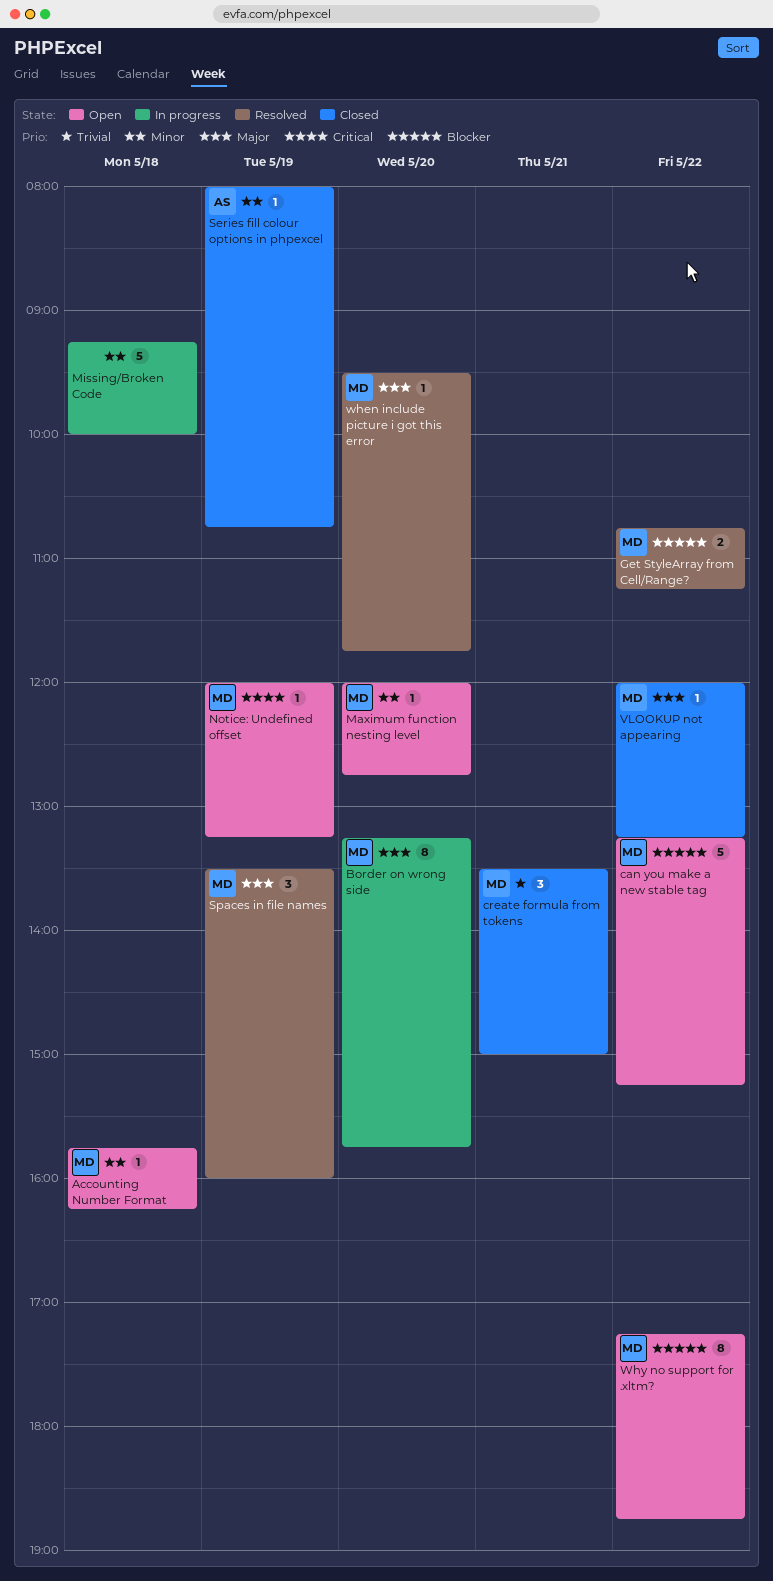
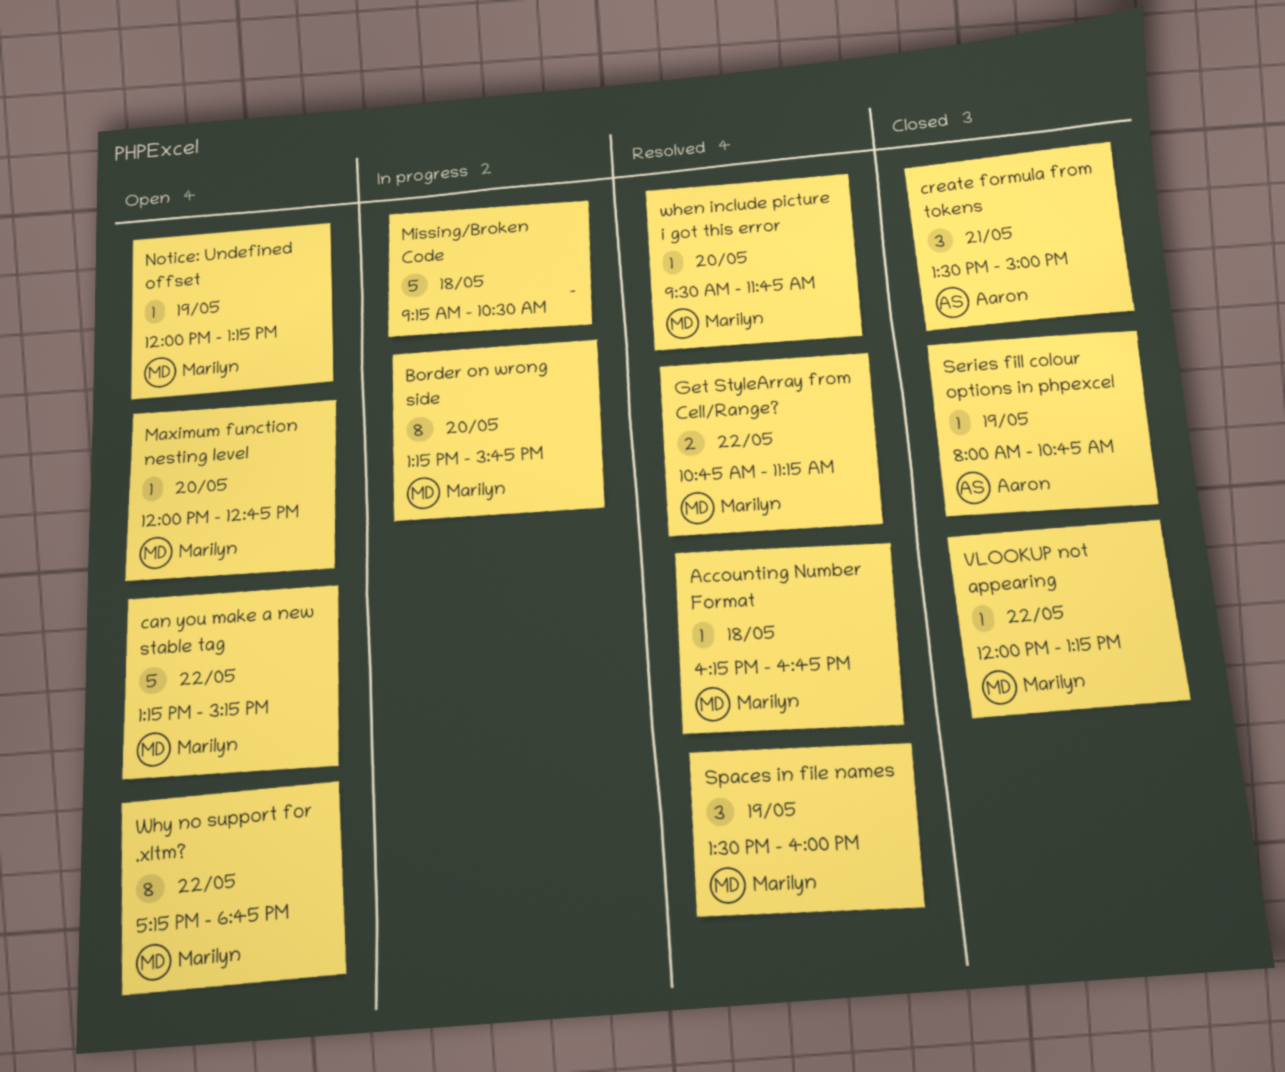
Accounting Number Format, status: Open -> Resolved
Accounting Number Format, begins: 15:45 -> 16:15
Accounting Number Format, ends: 16:15 -> 16:45
create formula from tokens, owner: Marilyn -> Aaron
Missing/Broken Code, ends: 10:00 -> 10:30

